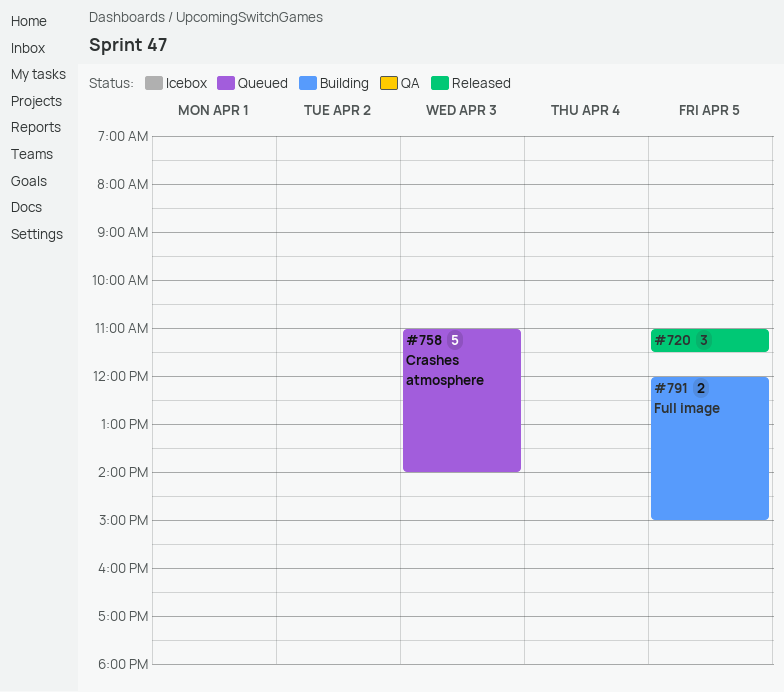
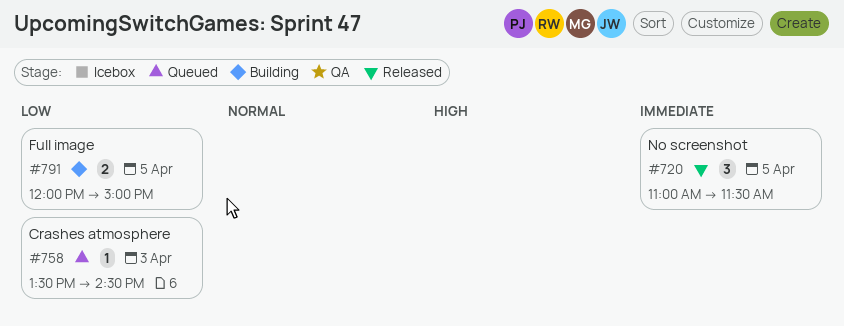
#758, estimate: 5 -> 1
#758, begins: 11:00 -> 13:30
#758, ends: 14:00 -> 14:30

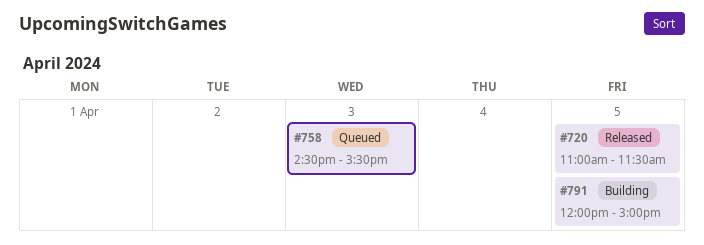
#758, begins: 13:30 -> 14:30
#758, ends: 14:30 -> 15:30

